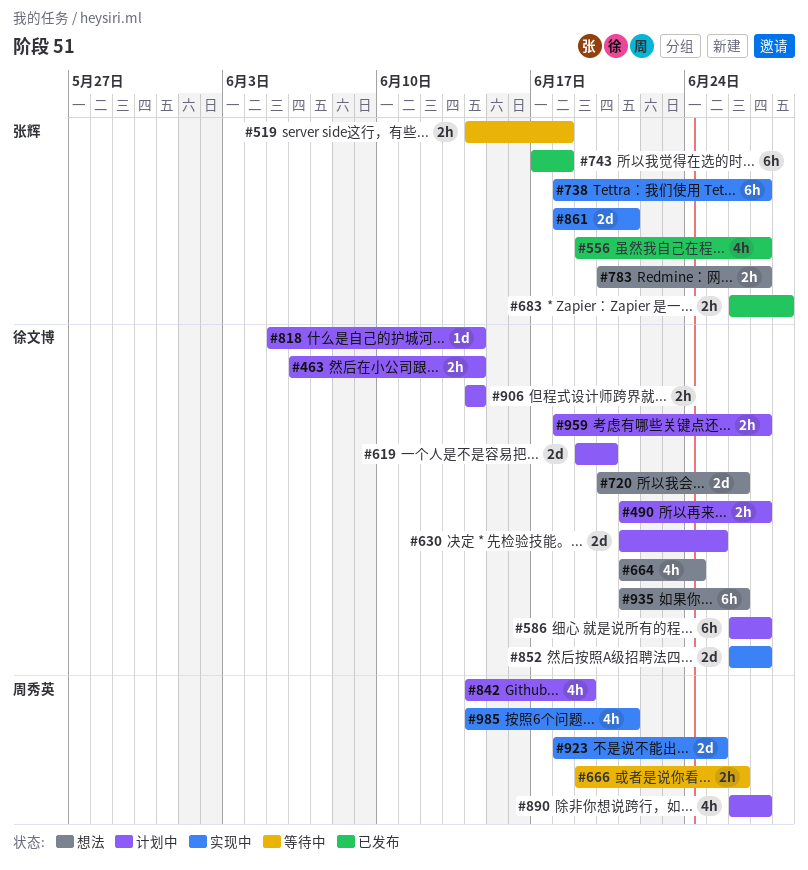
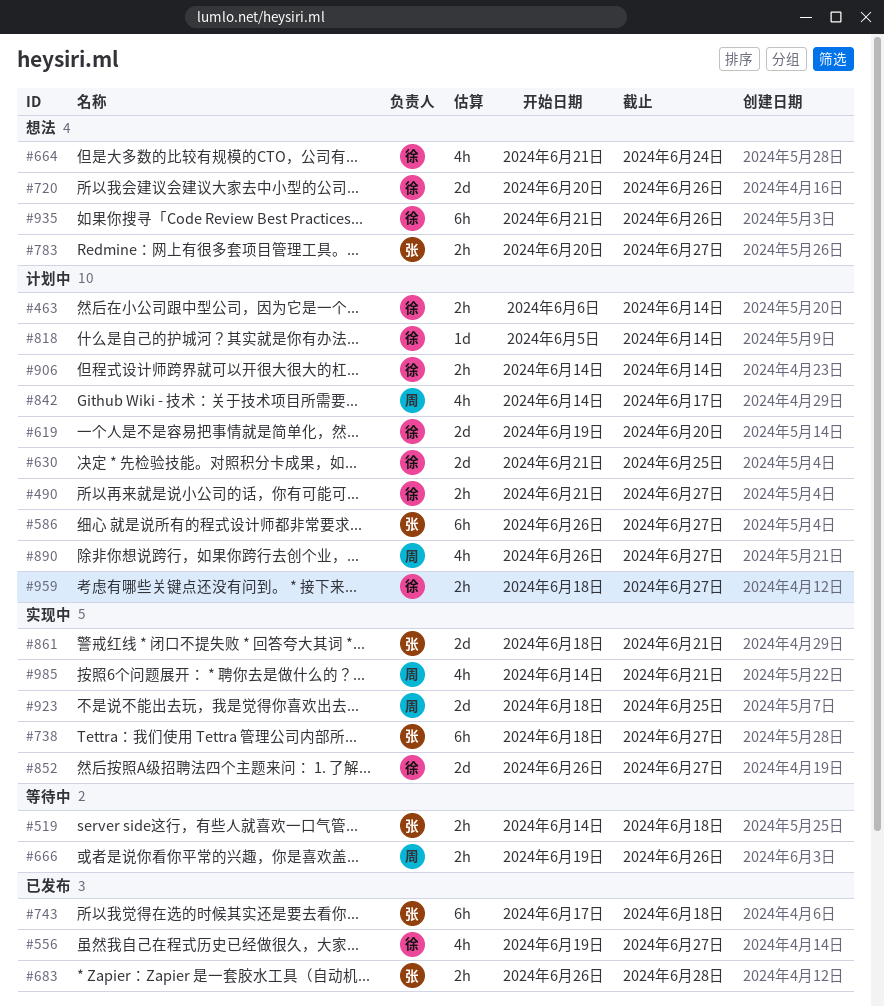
#556, owner: 张辉 -> 徐文博
#586, owner: 徐文博 -> 张辉
#842, due: Jun 19 -> Jun 17

